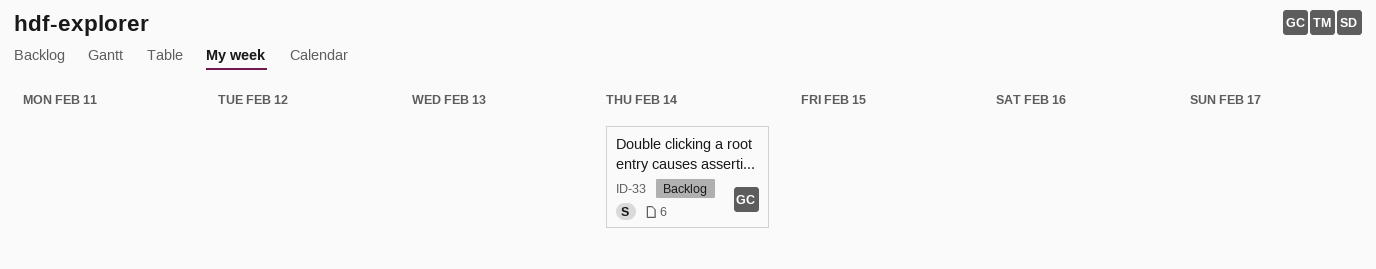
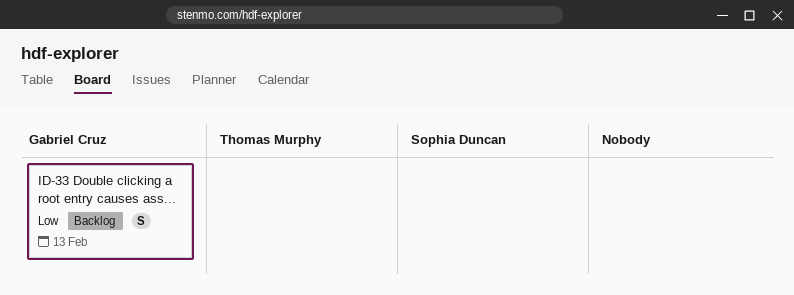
ID-33, due: Feb 14 -> Feb 13

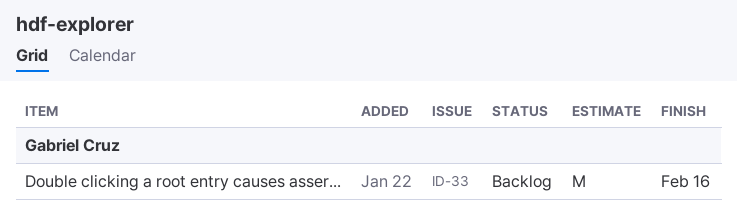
ID-33, estimate: S -> M
ID-33, due: Feb 13 -> Feb 16

